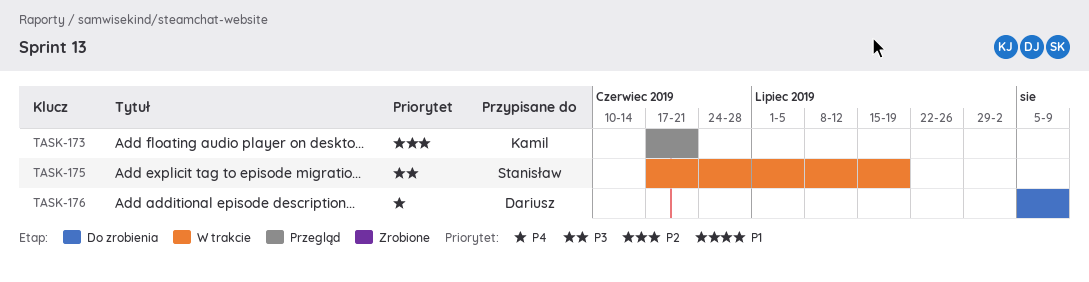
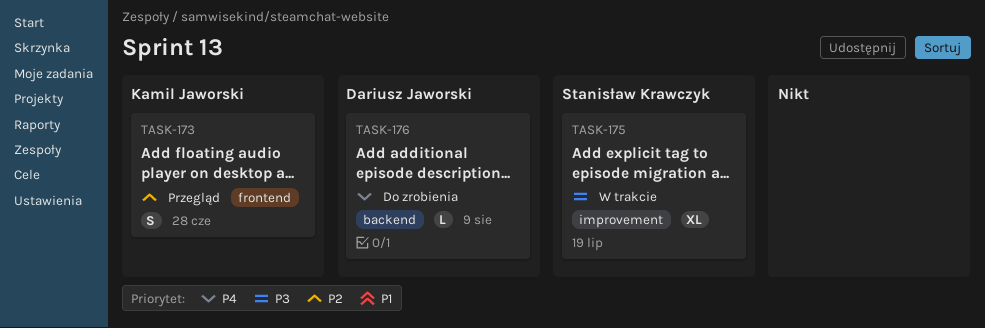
TASK-173, due: Jun 21 -> Jun 28

